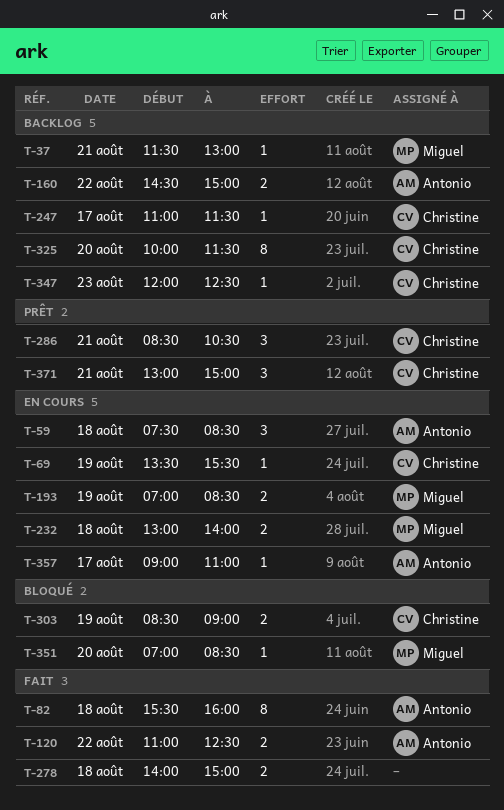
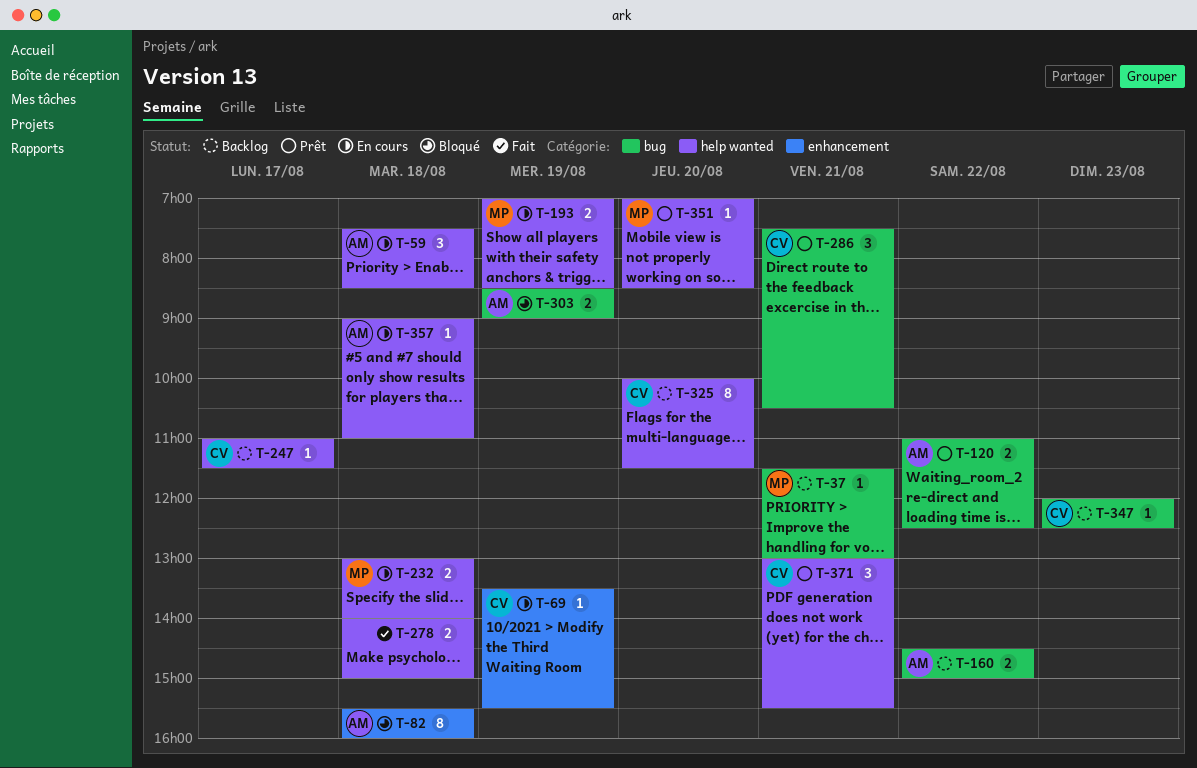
T-82, status: Fait -> Bloqué
T-120, status: Fait -> Prêt
T-286, begins: 08:30 -> 07:30
T-303, owner: Christine -> Antonio
T-351, status: Bloqué -> Prêt
T-357, day: Aug 17 -> Aug 18
T-371, ends: 15:00 -> 15:30

